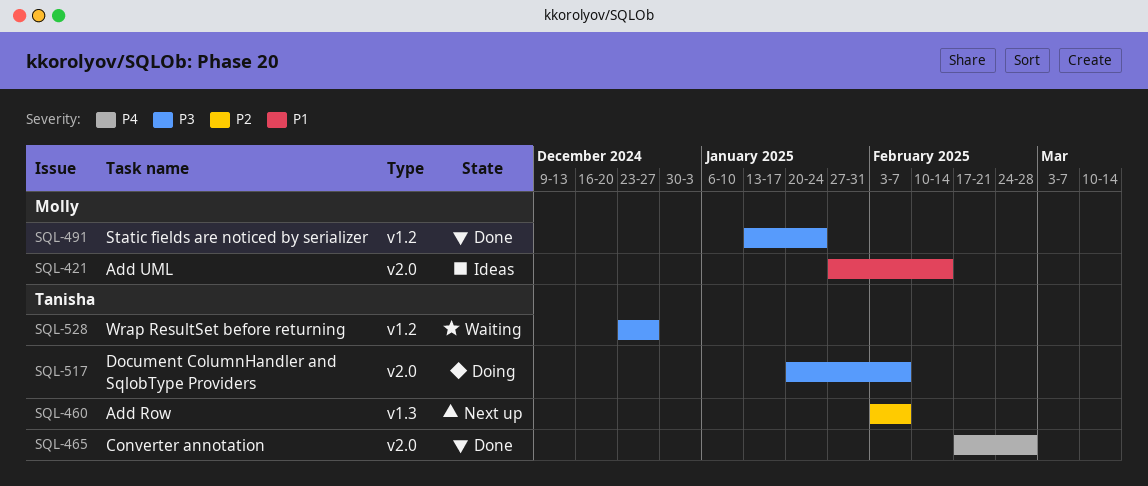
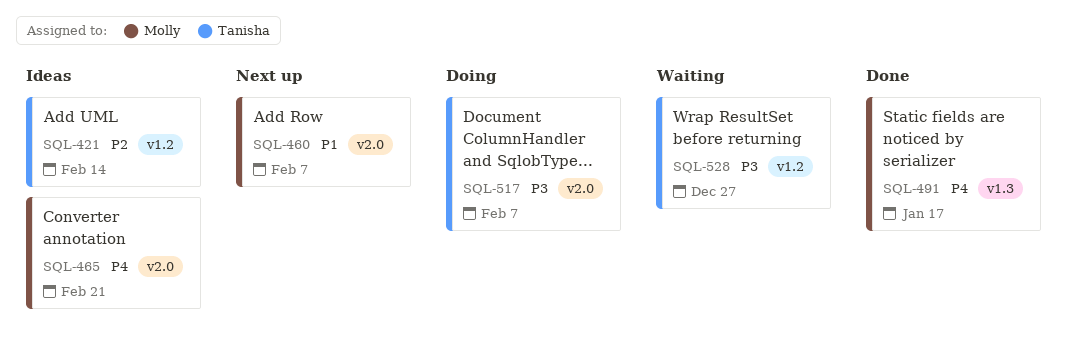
SQL-421, owner: Molly -> Tanisha
SQL-421, priority: P1 -> P2
SQL-421, label: v2.0 -> v1.2
SQL-460, owner: Tanisha -> Molly
SQL-460, priority: P2 -> P1
SQL-460, label: v1.3 -> v2.0
SQL-465, status: Done -> Ideas
SQL-465, owner: Tanisha -> Molly
SQL-465, due: Feb 28 -> Feb 21
SQL-491, priority: P3 -> P4
SQL-491, label: v1.2 -> v1.3
SQL-491, due: Jan 24 -> Jan 17

